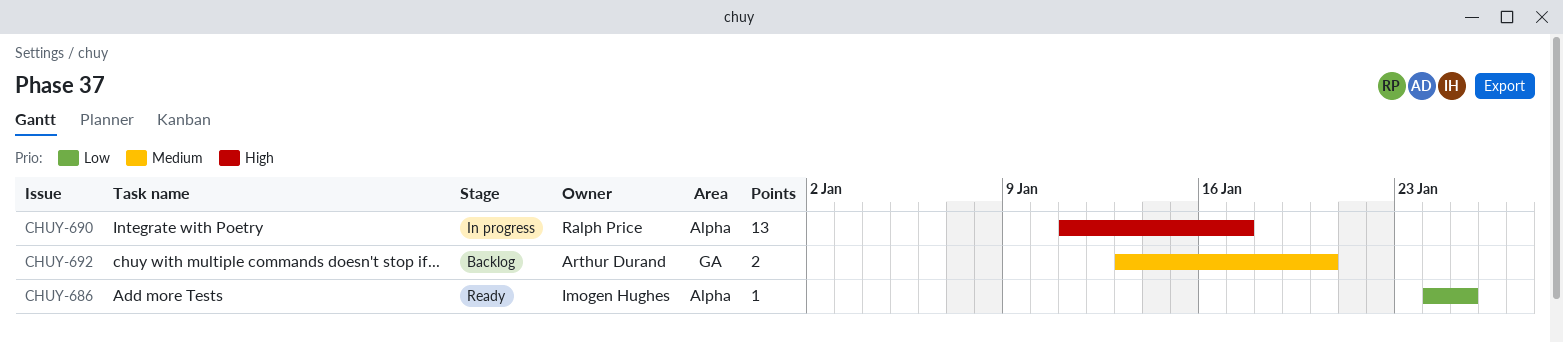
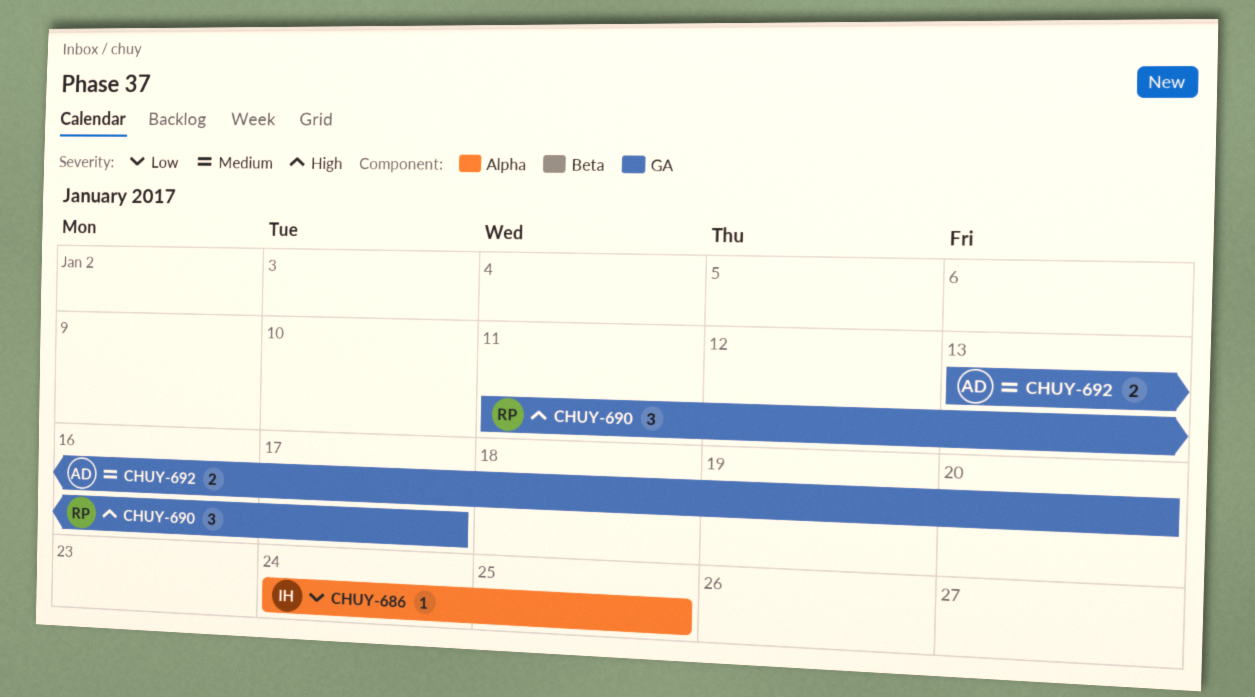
CHUY-690, label: Alpha -> GA
CHUY-690, estimate: 13 -> 3

